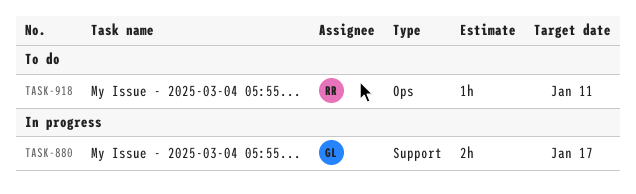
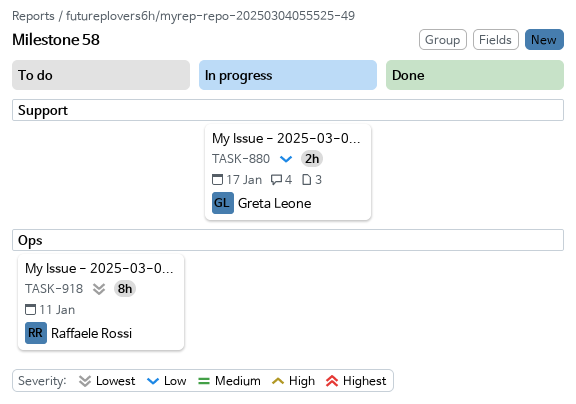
TASK-918, estimate: 1h -> 8h

